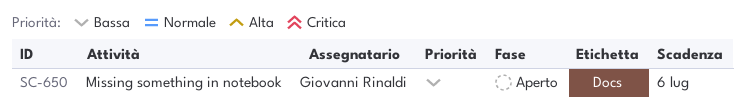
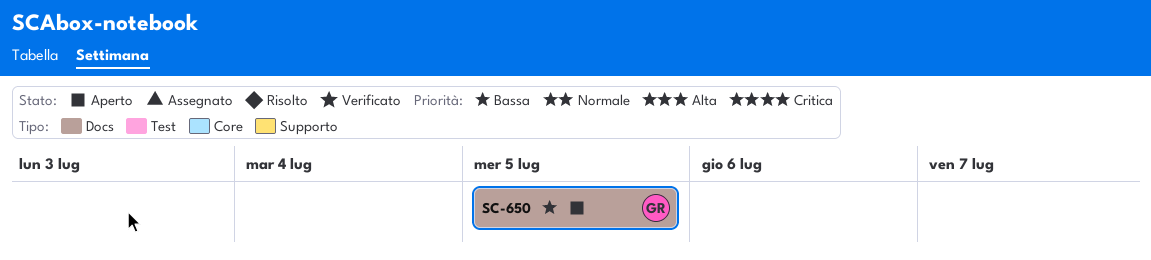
SC-650, due: Jul 6 -> Jul 5

